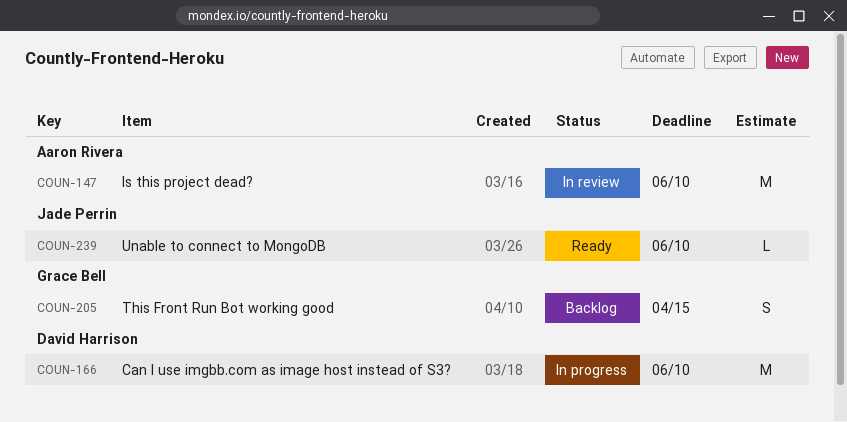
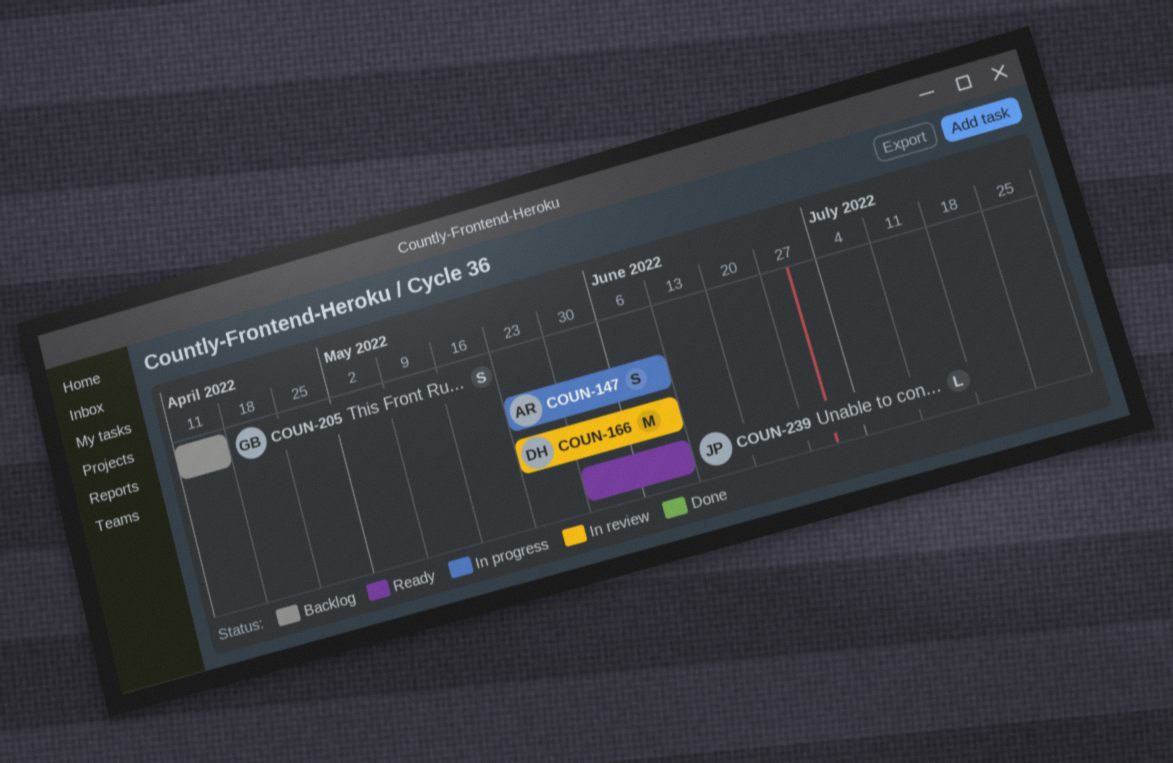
COUN-147, status: In review -> In progress
COUN-147, estimate: M -> S
COUN-166, status: In progress -> In review

